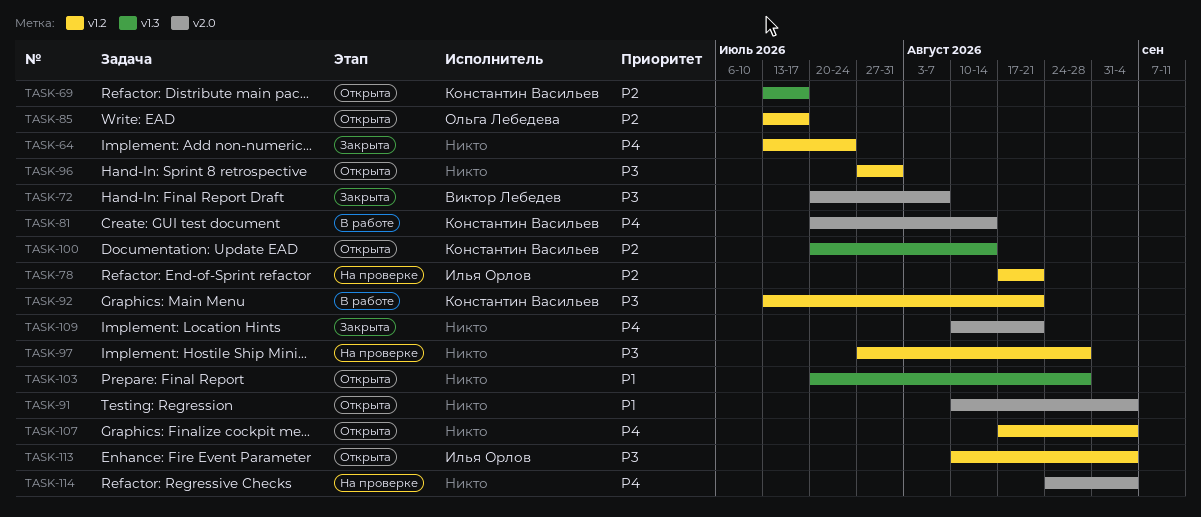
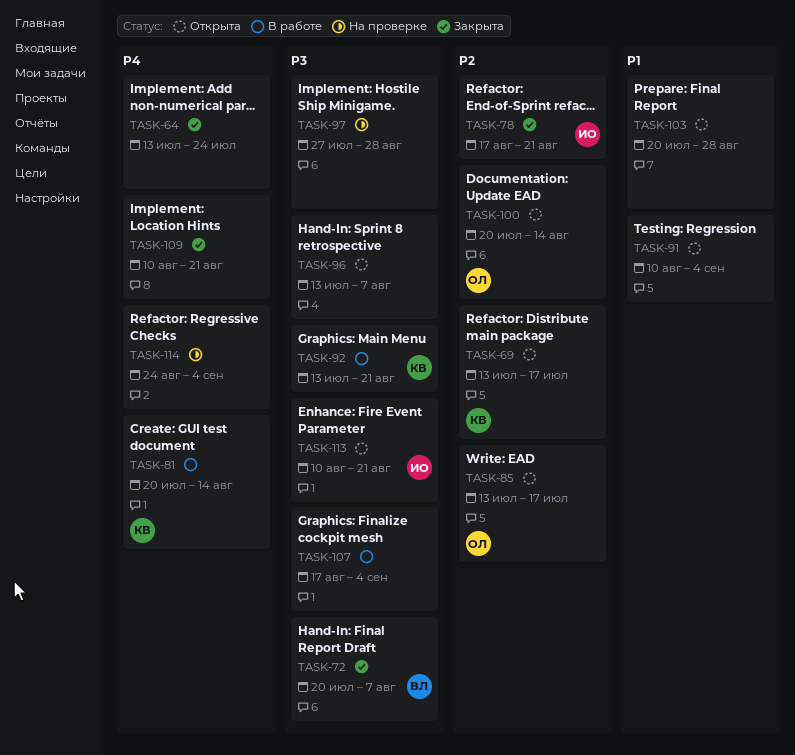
TASK-78, status: На проверке -> Закрыта
TASK-96, start: Jul 27 -> Jul 13
TASK-96, due: Jul 31 -> Aug 7
TASK-100, owner: Константин Васильев -> Ольга Лебедева
TASK-107, status: Открыта -> В работе
TASK-107, priority: P4 -> P3
TASK-113, due: Sep 4 -> Aug 21

